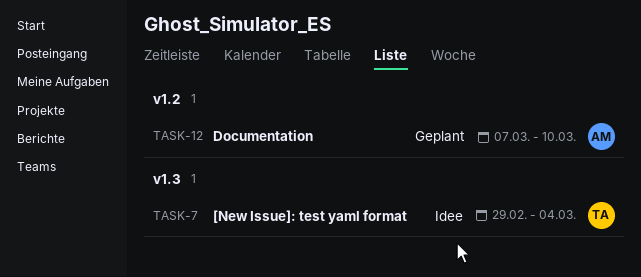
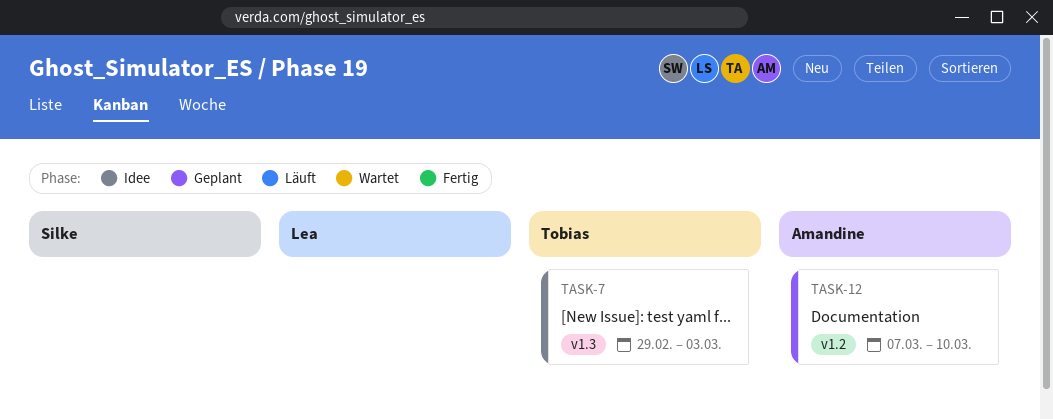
TASK-7, due: Mar 4 -> Mar 3

